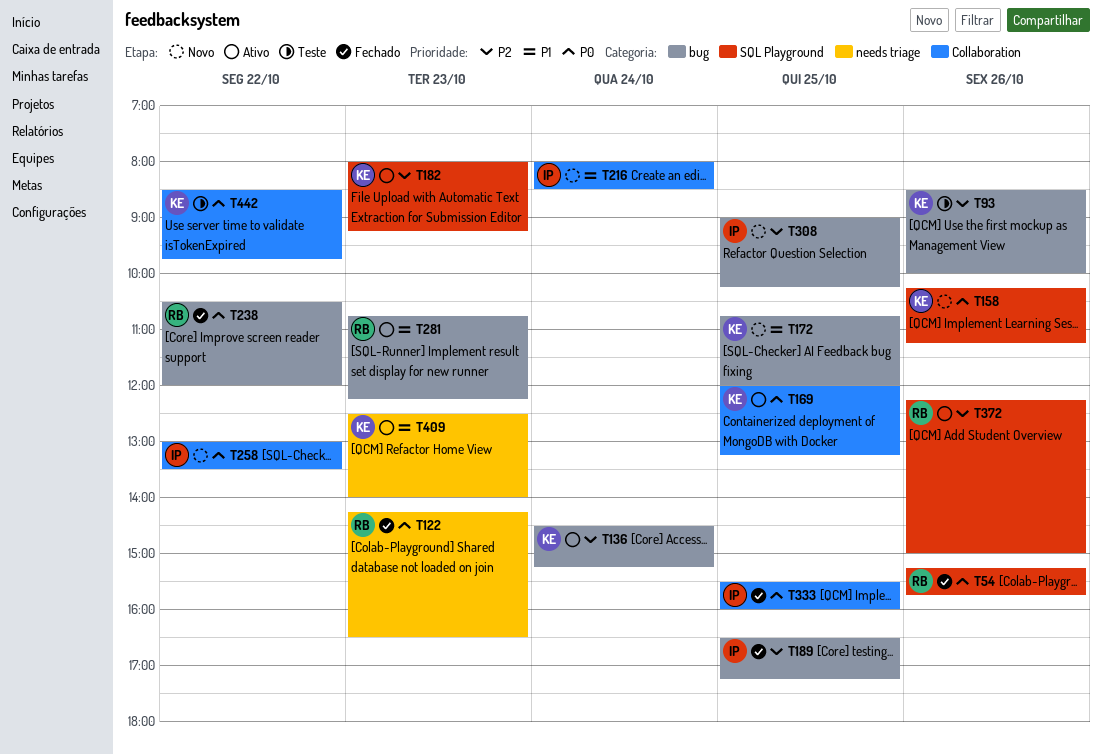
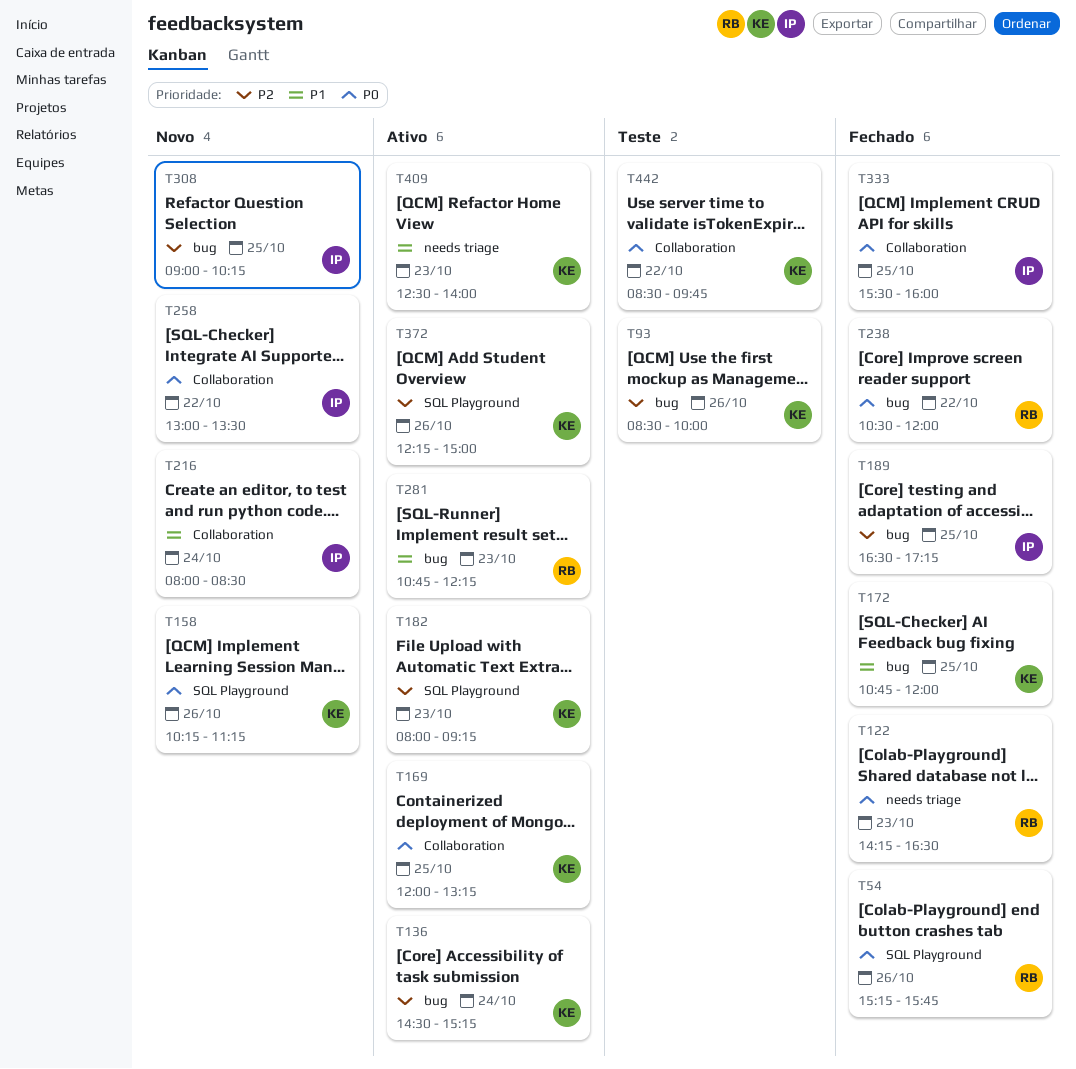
T172, status: Novo -> Fechado
T372, owner: RB -> KE

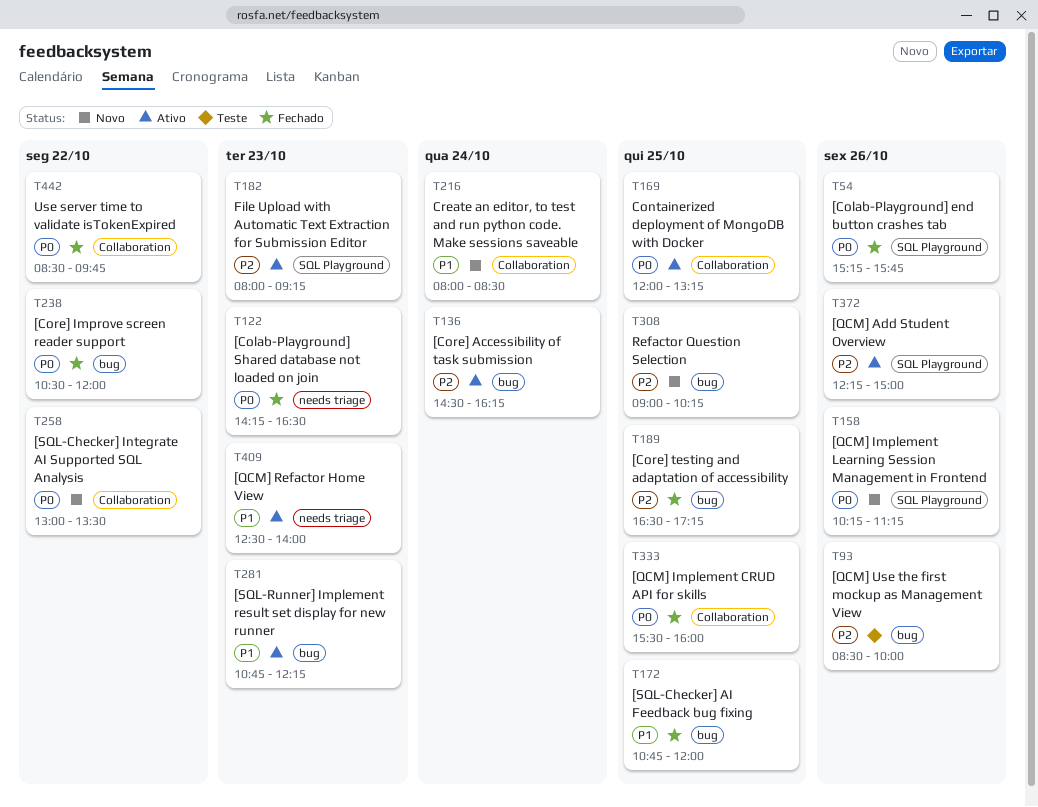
T136, ends: 15:15 -> 16:15
T442, status: Teste -> Fechado

